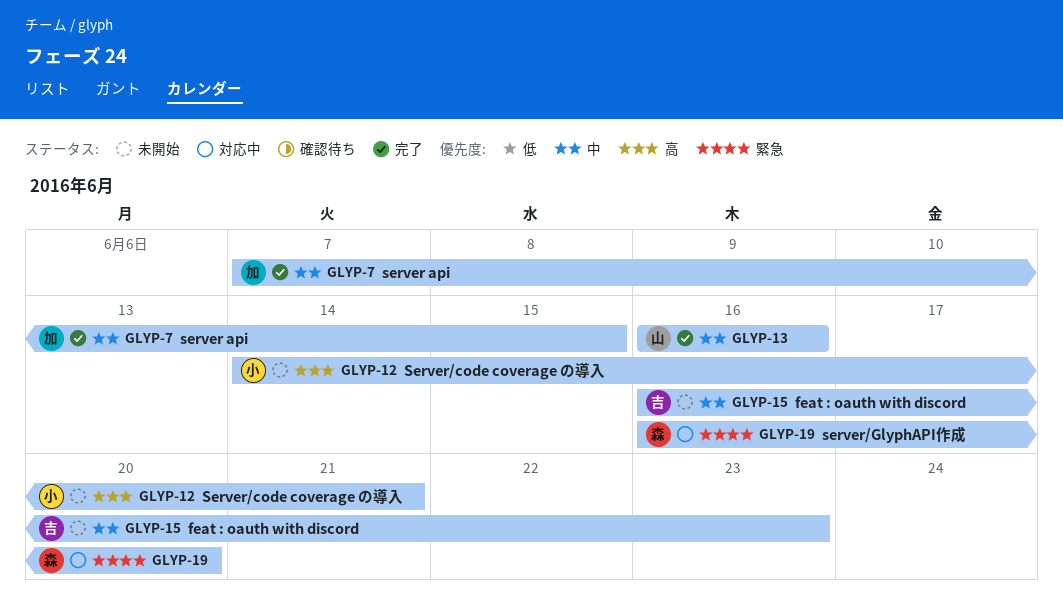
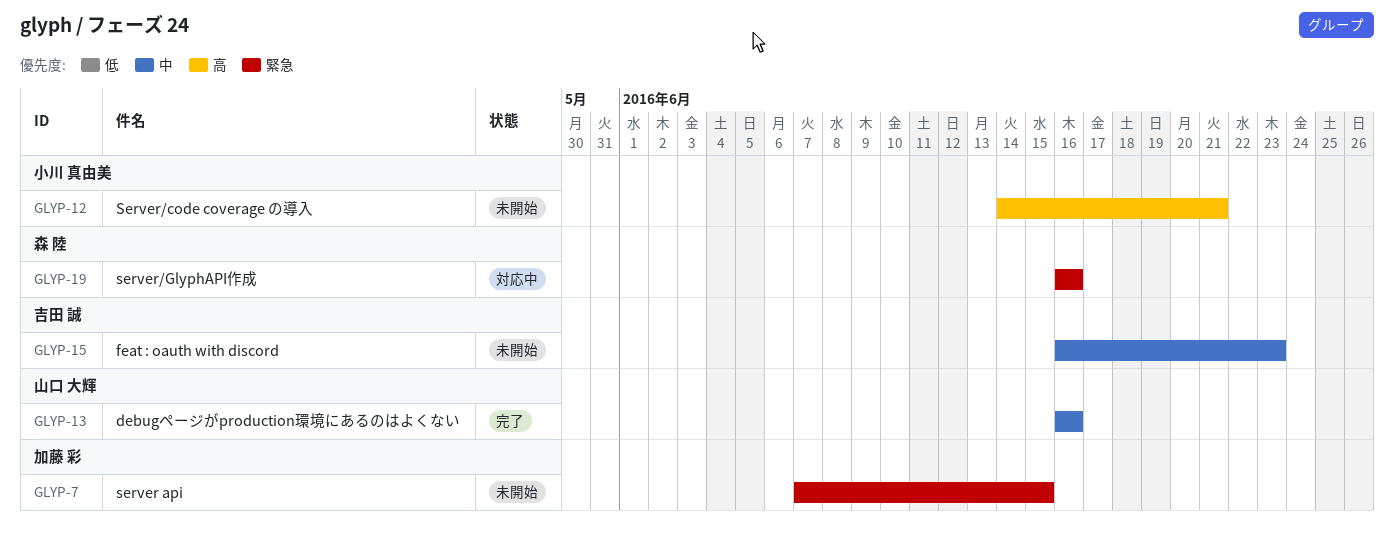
GLYP-7, status: 完了 -> 未開始
GLYP-7, priority: 中 -> 緊急
GLYP-19, due: Jun 20 -> Jun 16

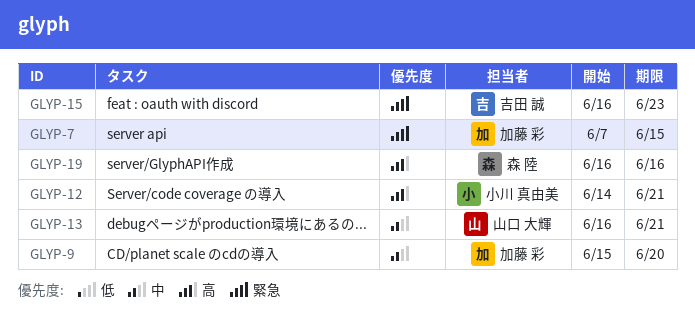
GLYP-9: none -> present
GLYP-13, due: Jun 16 -> Jun 21
GLYP-15, priority: 中 -> 緊急
GLYP-19, priority: 緊急 -> 高

